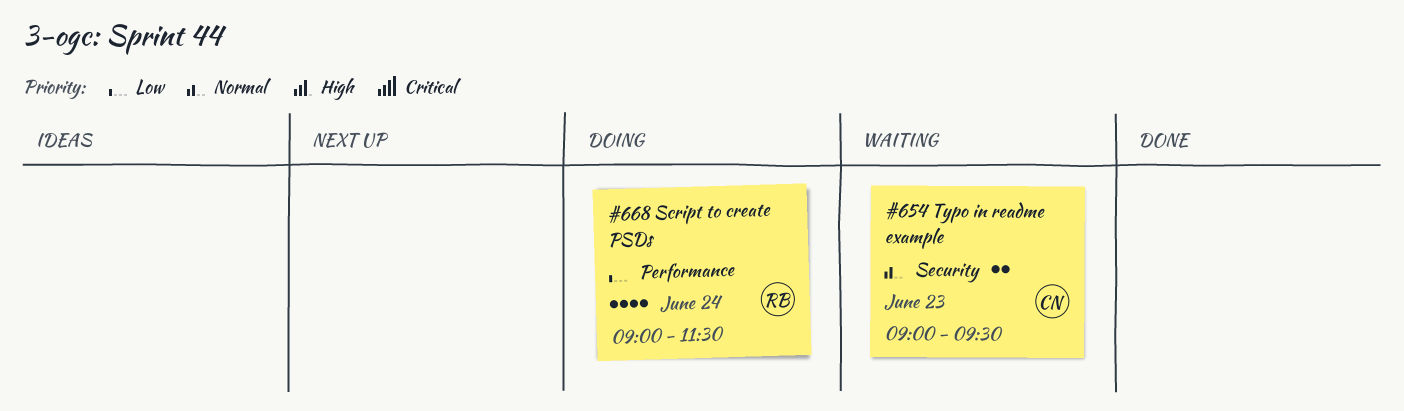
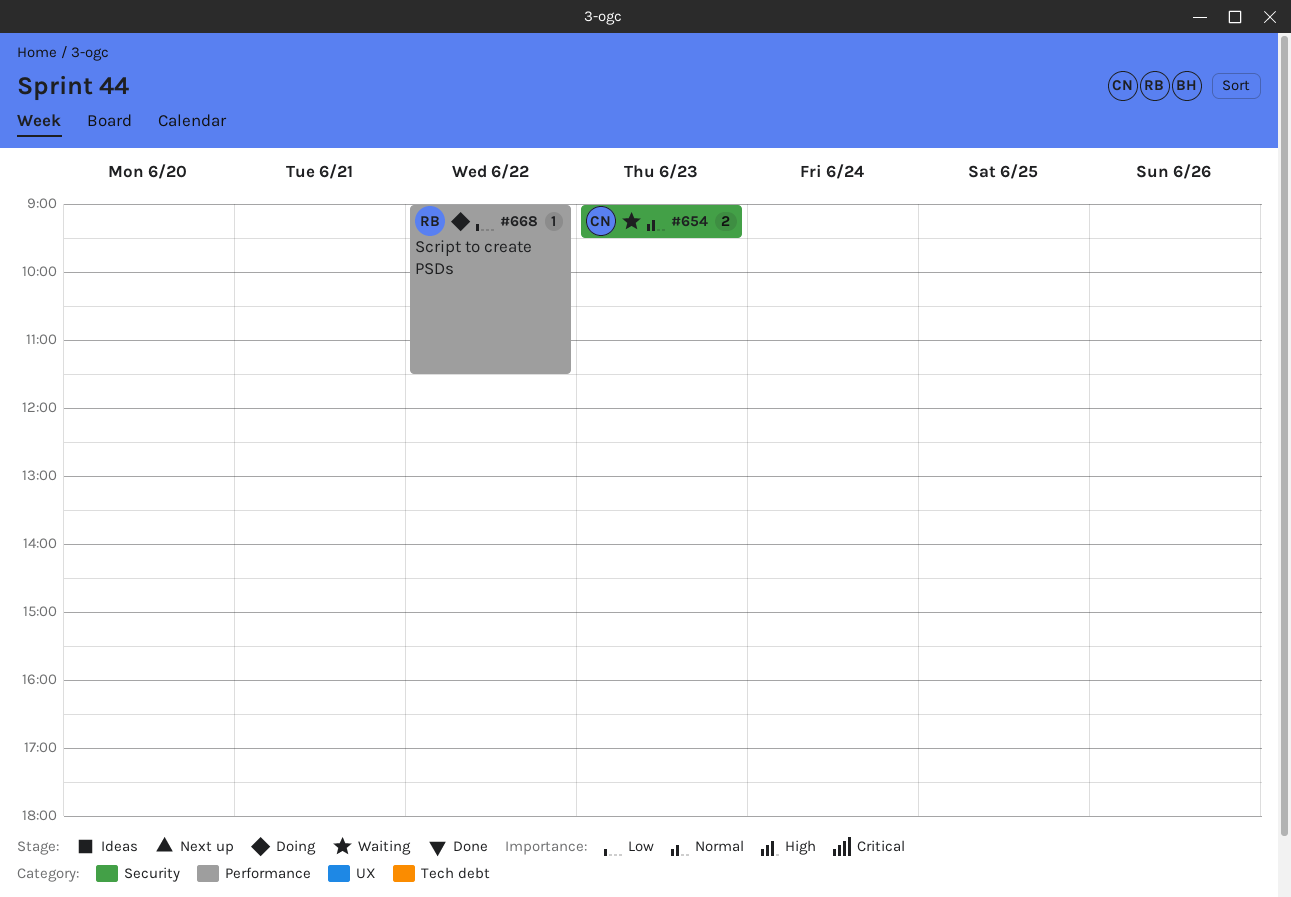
#668, estimate: 4 -> 1
#668, day: Jun 24 -> Jun 22

